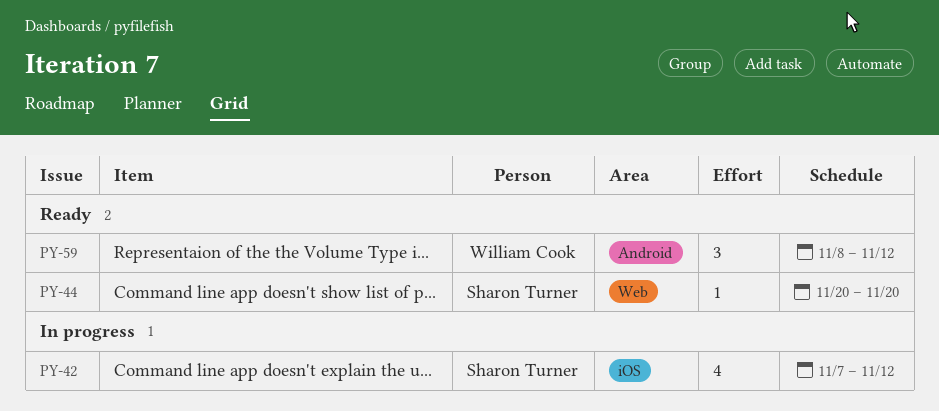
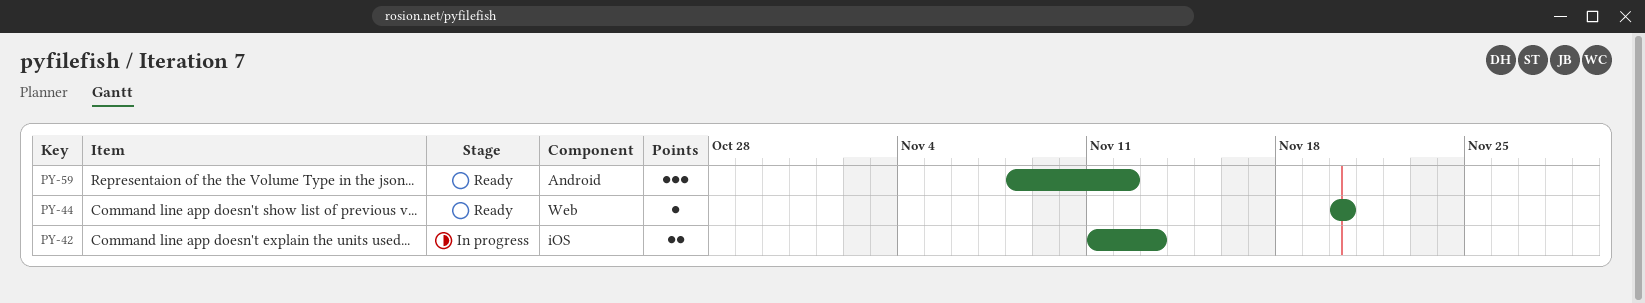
PY-42, estimate: 4 -> 2
PY-42, start: Nov 7 -> Nov 11
PY-42, due: Nov 12 -> Nov 13

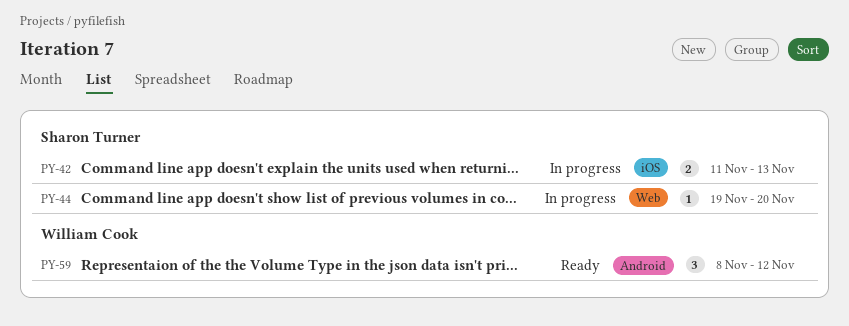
PY-44, status: Ready -> In progress
PY-44, start: Nov 20 -> Nov 19

